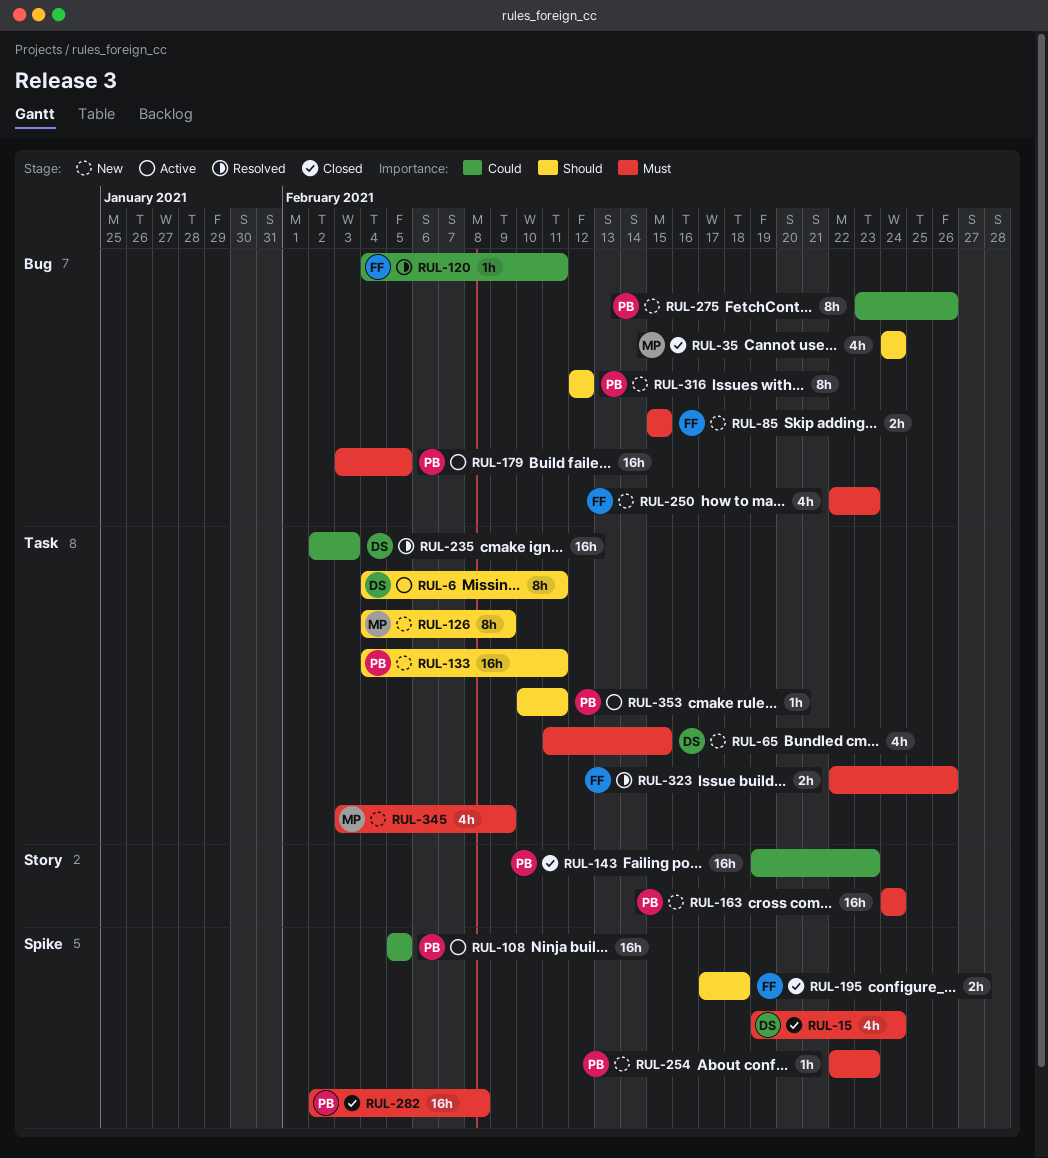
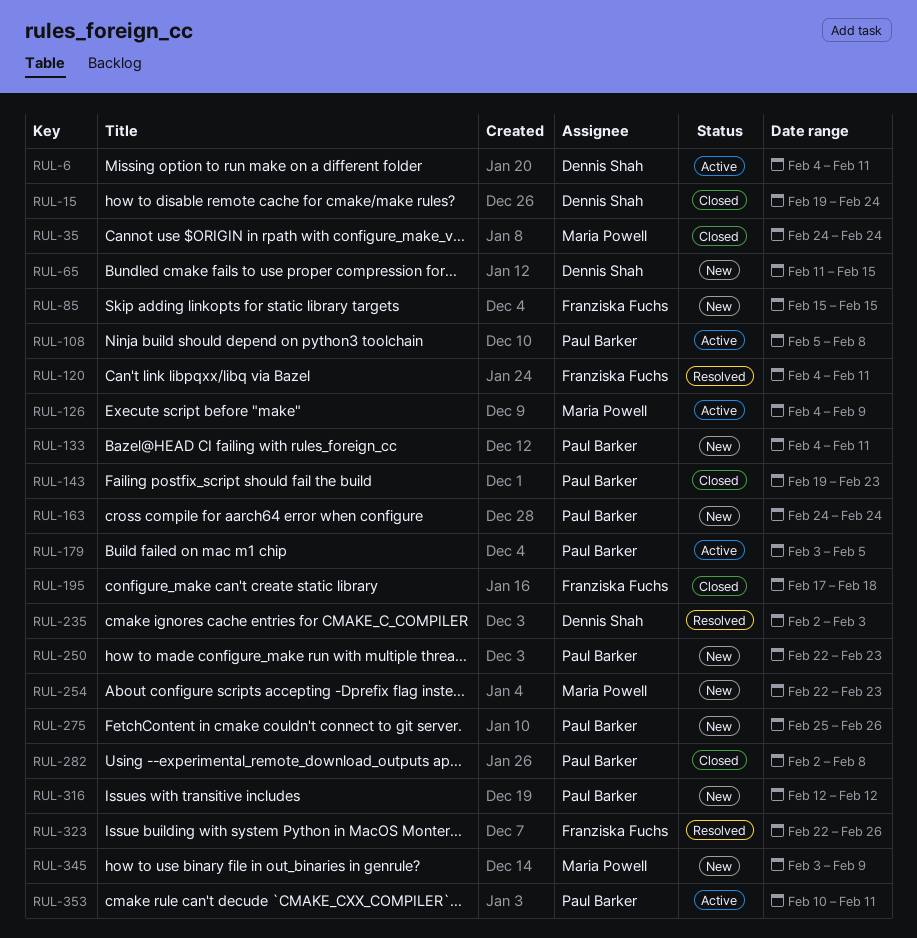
RUL-108, due: Feb 5 -> Feb 8
RUL-126, status: New -> Active
RUL-250, owner: Franziska Fuchs -> Paul Barker
RUL-254, owner: Paul Barker -> Maria Powell
RUL-275, start: Feb 23 -> Feb 25

